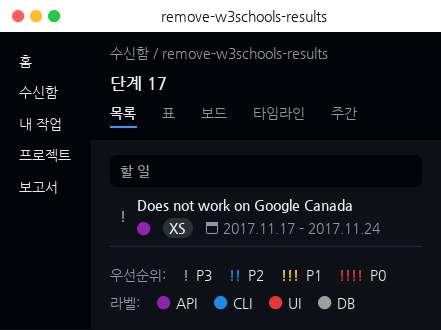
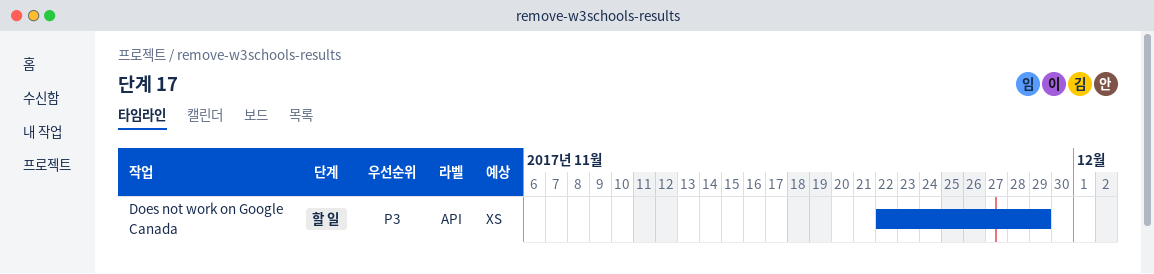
Does not work on Google Canada, start: Nov 17 -> Nov 22
Does not work on Google Canada, due: Nov 24 -> Nov 29

